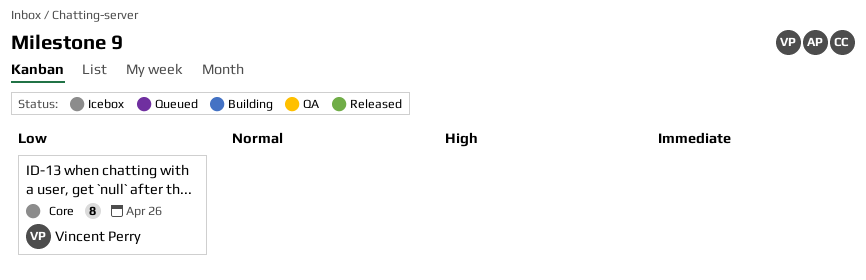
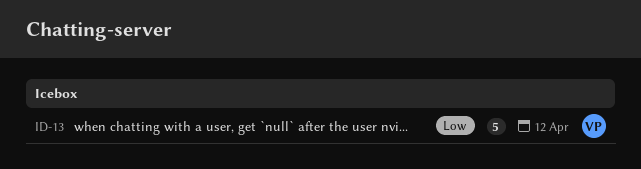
ID-13, estimate: 8 -> 5
ID-13, due: Apr 26 -> Apr 12

